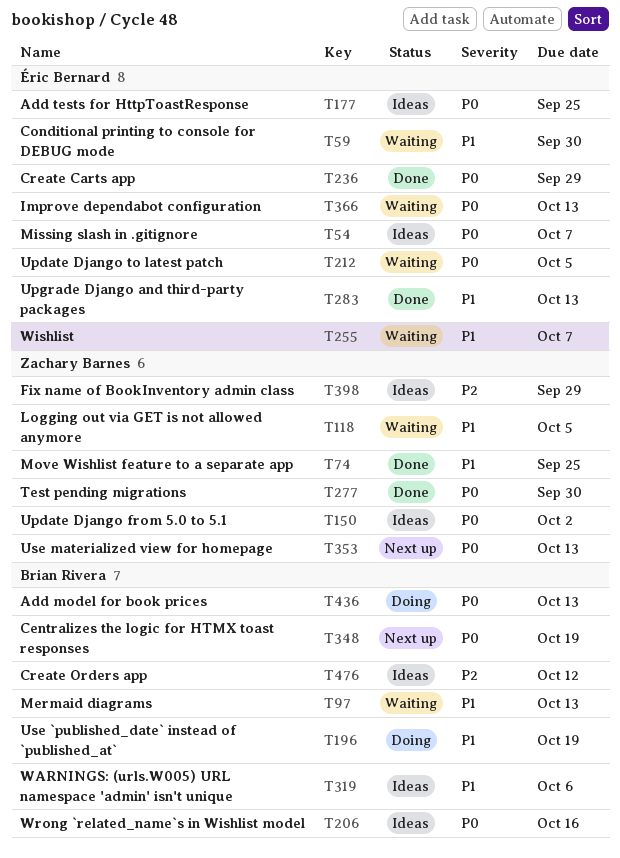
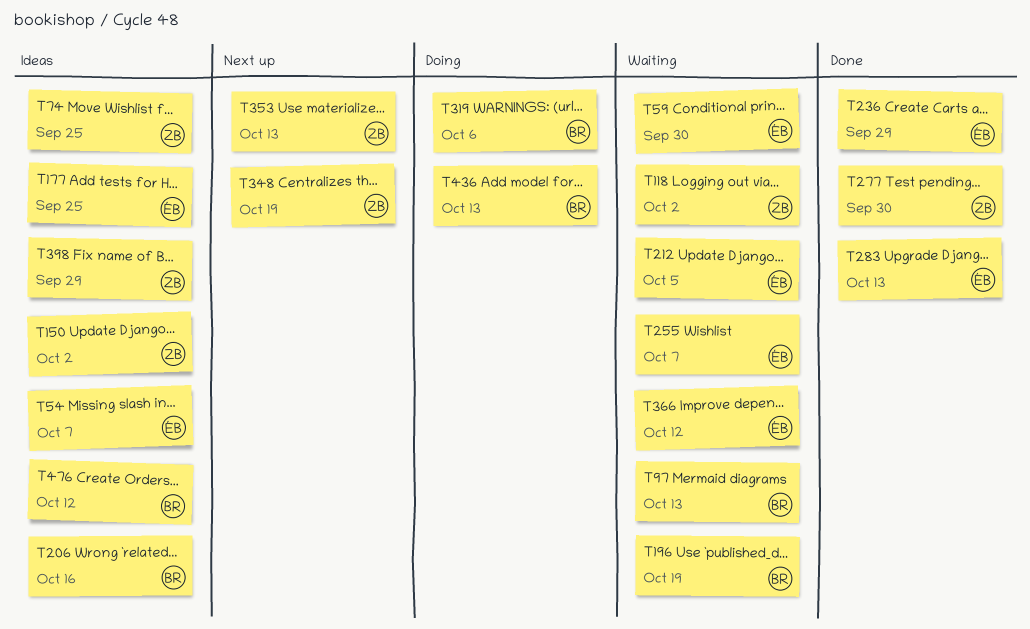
T74, status: Done -> Ideas
T118, due: Oct 5 -> Oct 2
T196, status: Doing -> Waiting
T319, status: Ideas -> Doing
T348, owner: Brian Rivera -> Zachary Barnes
T366, due: Oct 13 -> Oct 12

